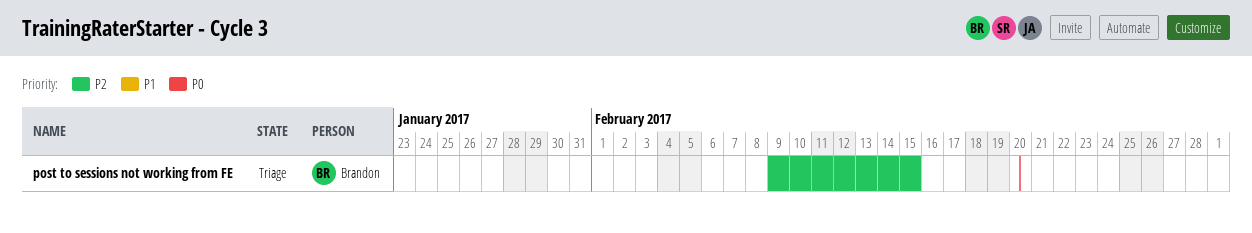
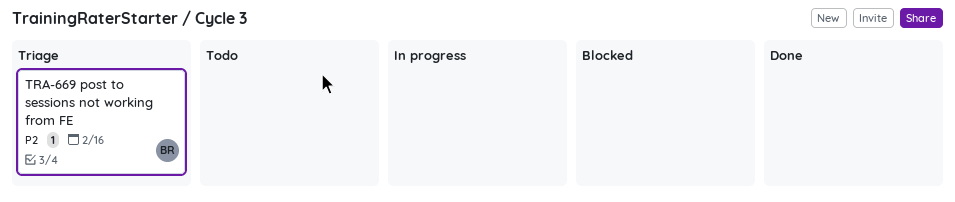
post to sessions not working from FE, due: Feb 15 -> Feb 16

